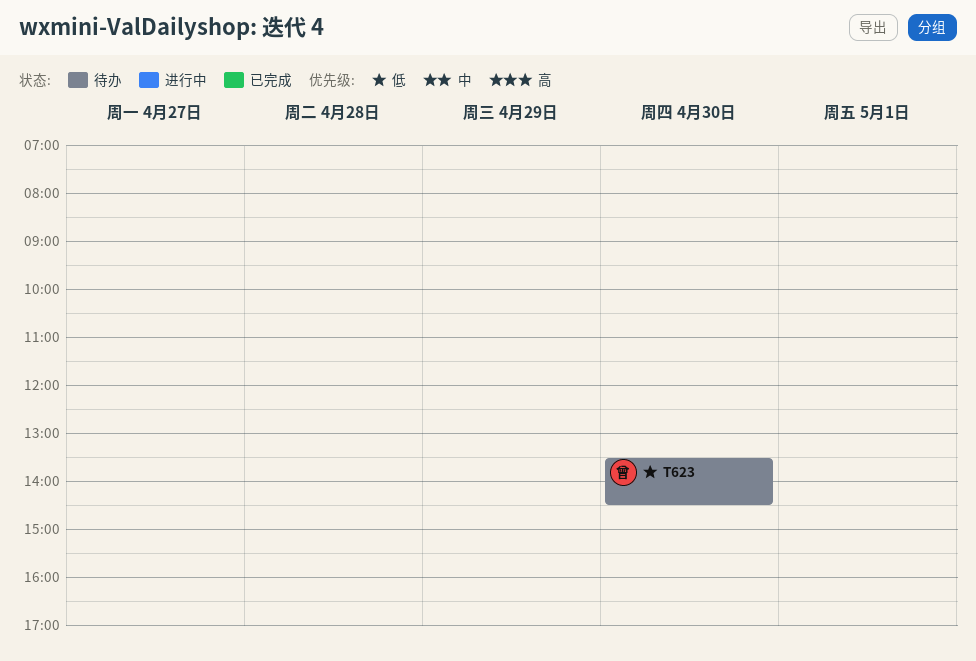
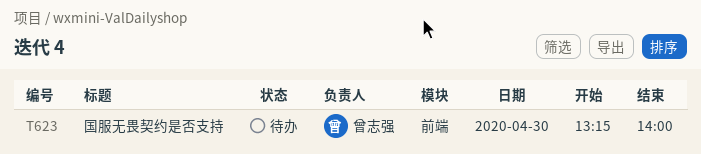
T623, begins: 13:30 -> 13:15
T623, ends: 14:30 -> 14:00

